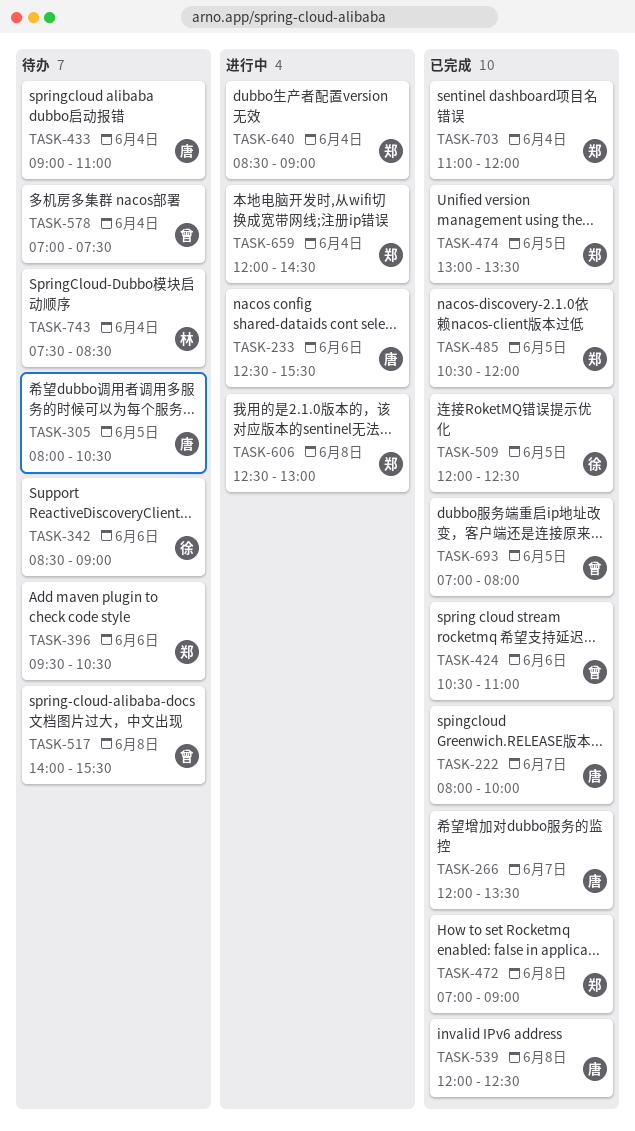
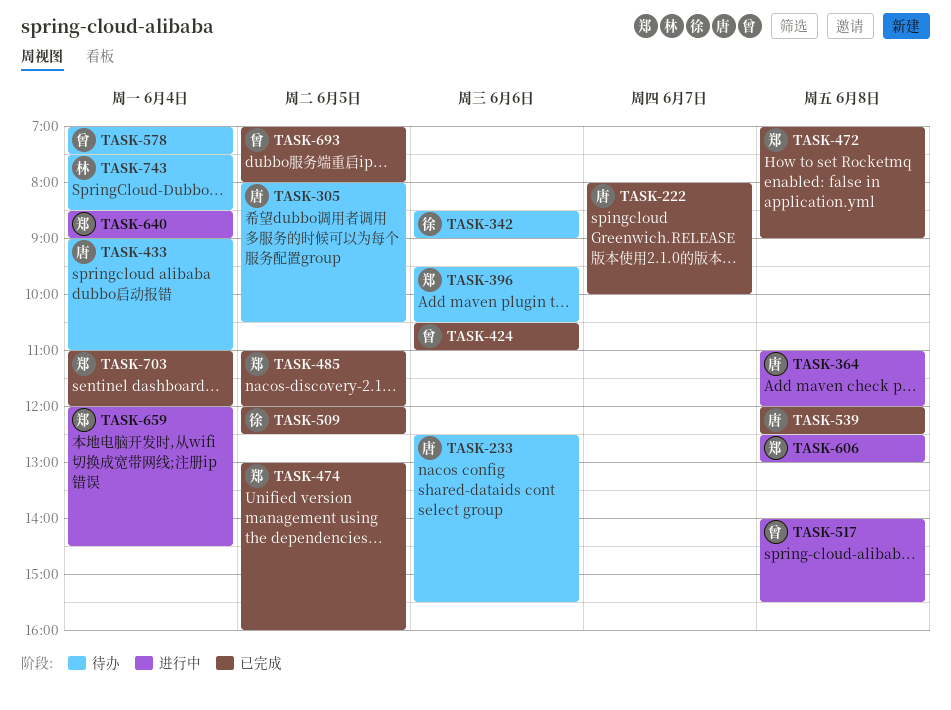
TASK-233, status: 进行中 -> 待办
TASK-266: present -> none
TASK-364: none -> present
TASK-474, ends: 13:30 -> 16:00
TASK-485, begins: 10:30 -> 11:00
TASK-517, status: 待办 -> 进行中

